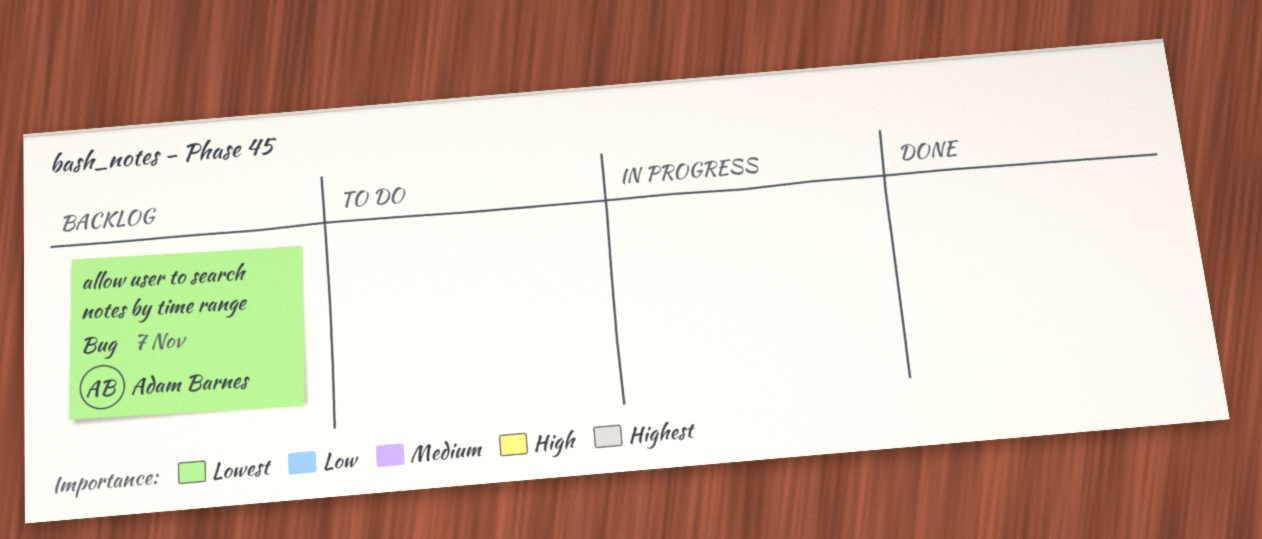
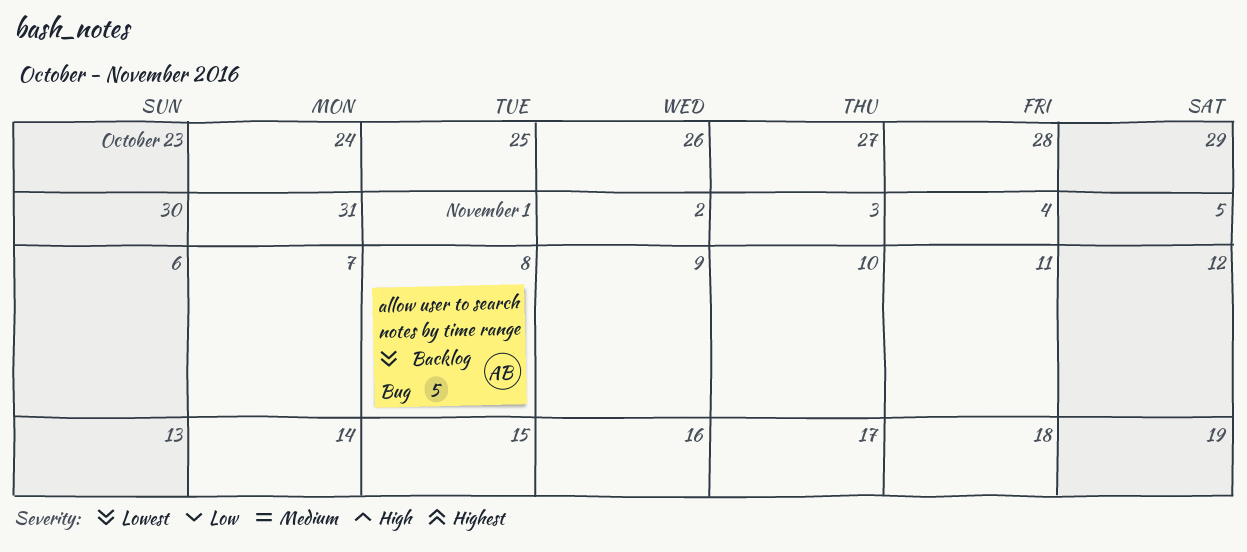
allow user to search notes by time range, due: Nov 7 -> Nov 8

